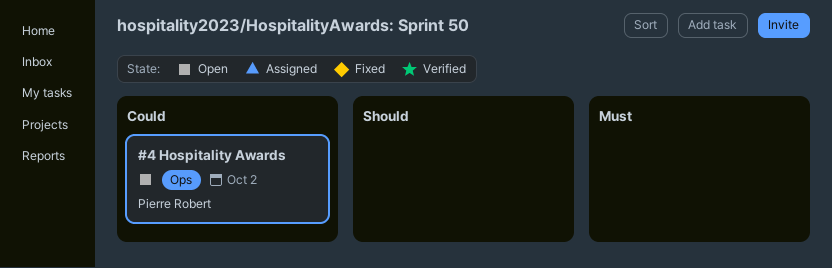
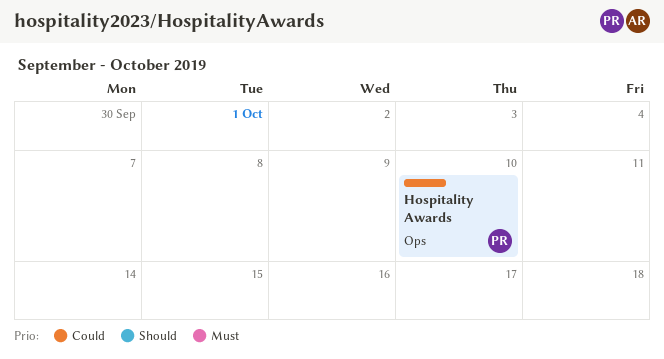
Hospitality Awards, due: Oct 2 -> Oct 10

